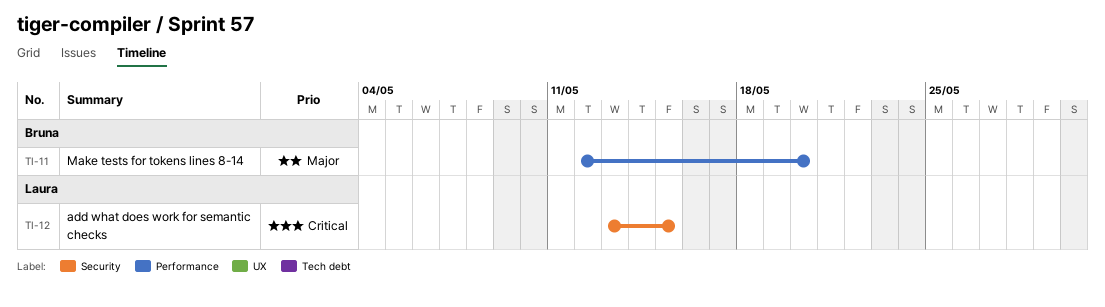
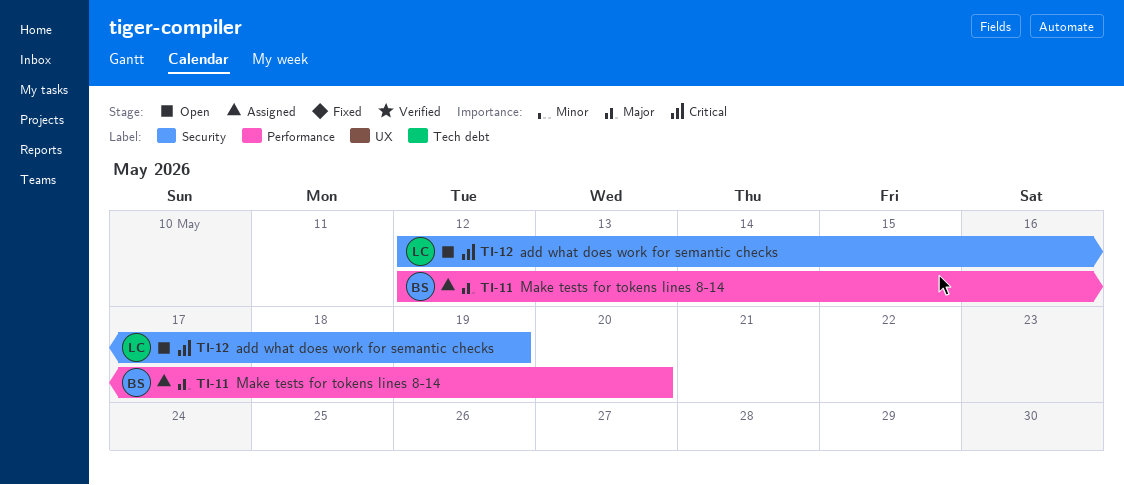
TI-12, start: May 13 -> May 12
TI-12, due: May 15 -> May 19

